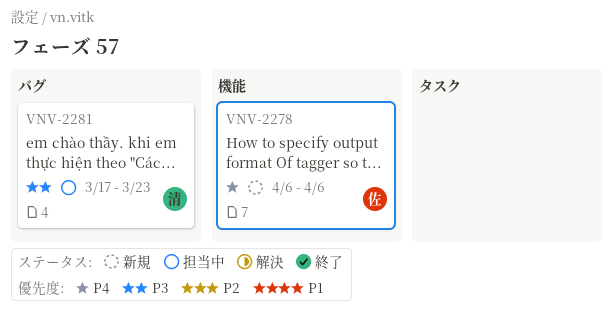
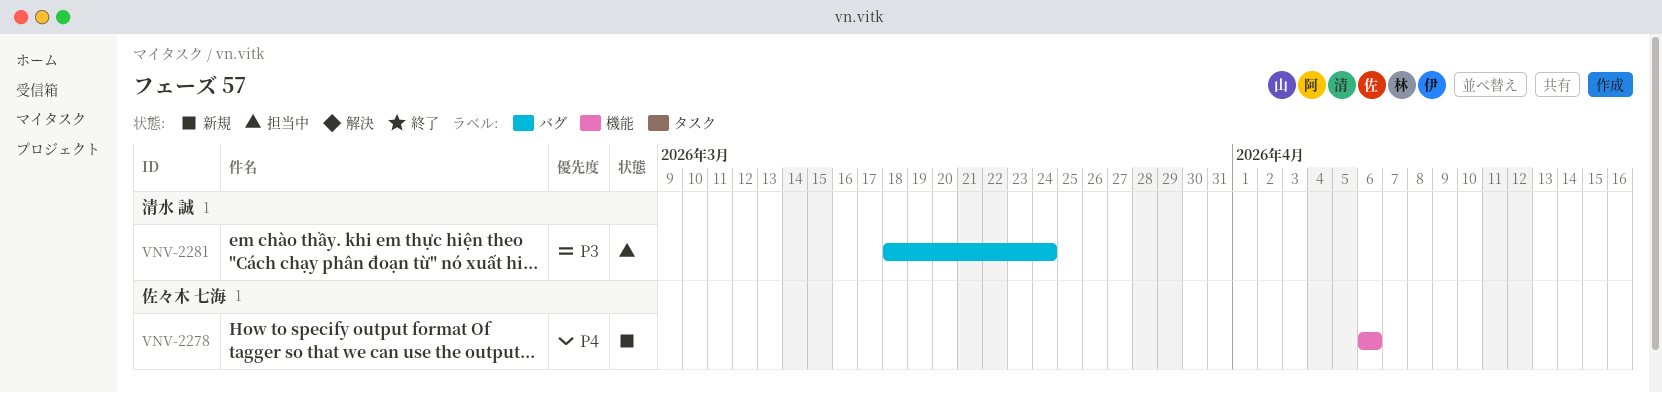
VNV-2281, start: Mar 17 -> Mar 18
VNV-2281, due: Mar 23 -> Mar 24

